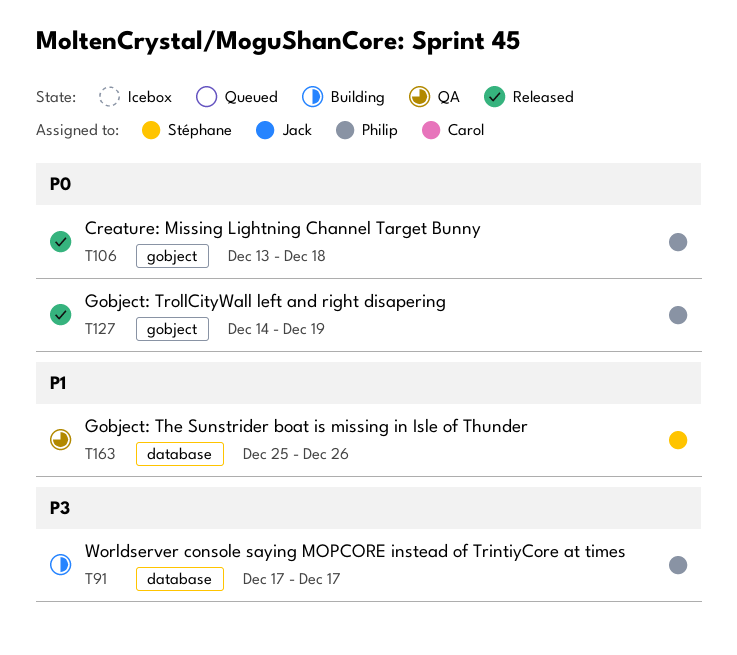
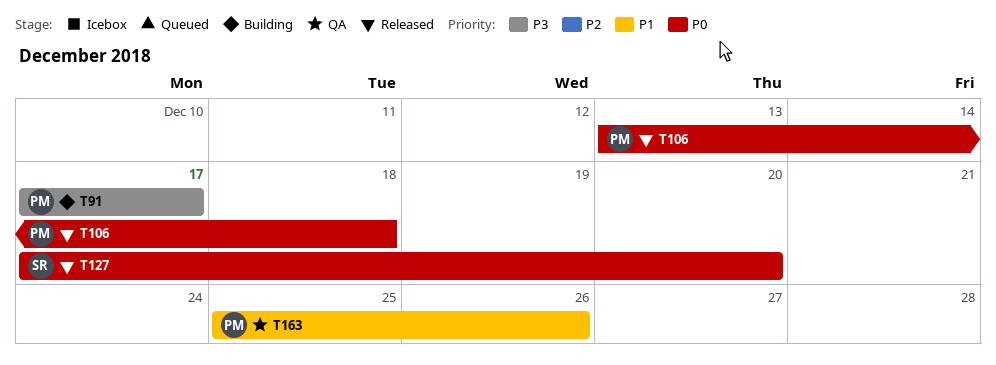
T127, owner: Philip -> Stéphane
T127, start: Dec 14 -> Dec 17
T127, due: Dec 19 -> Dec 20
T163, owner: Stéphane -> Philip

